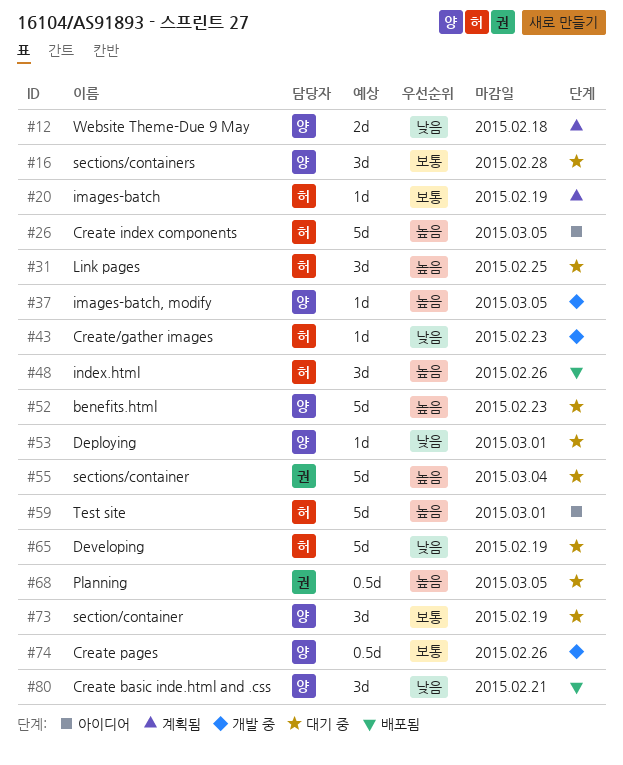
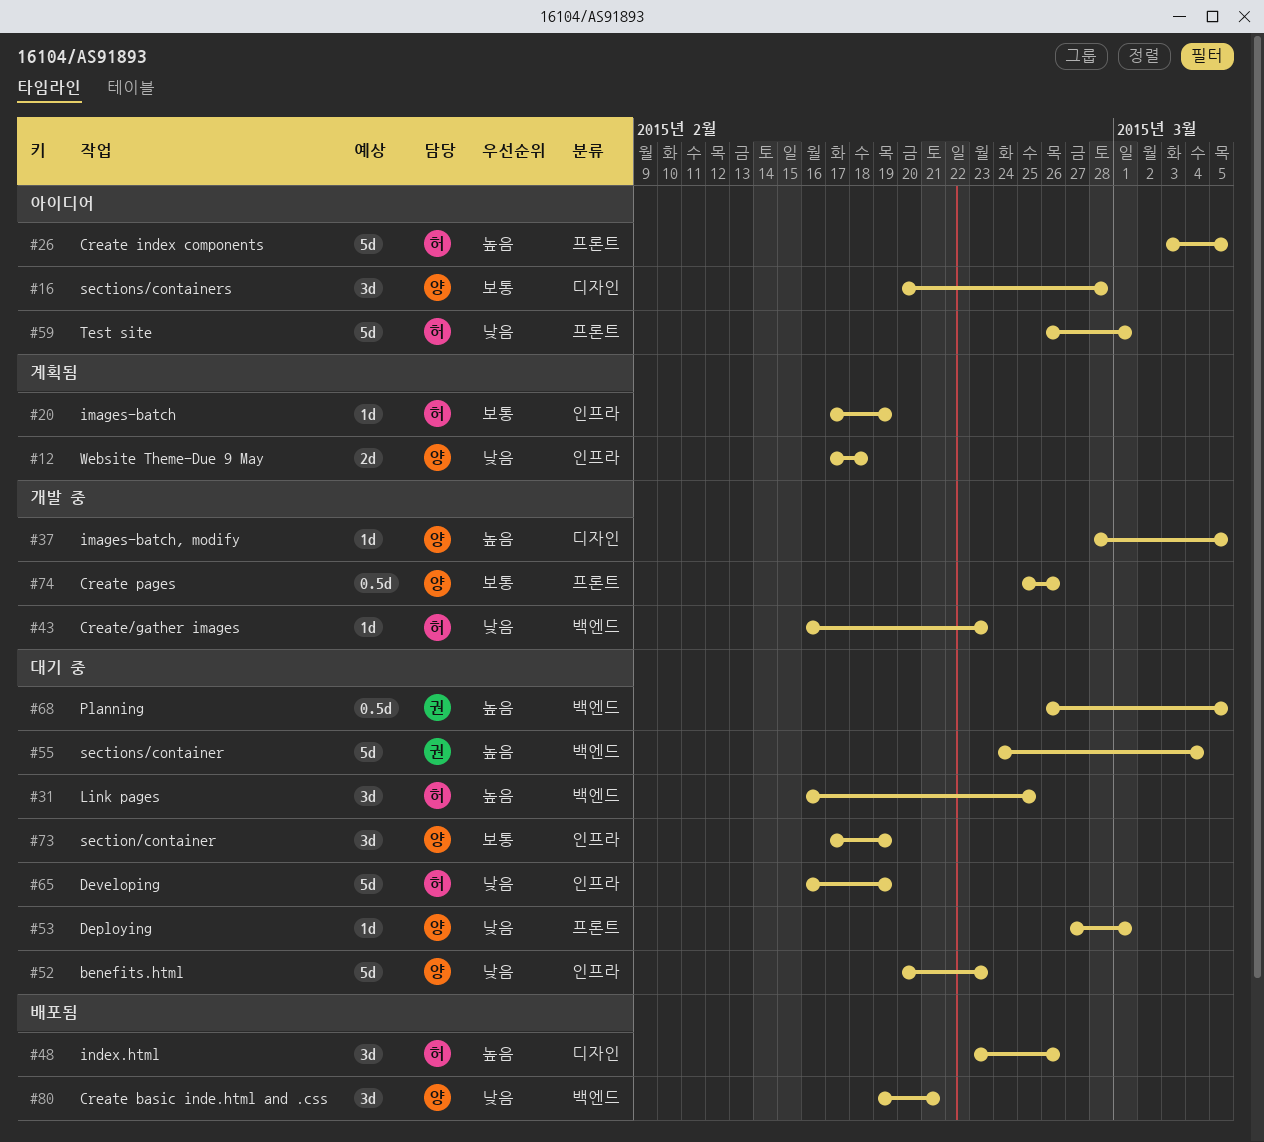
#16, status: 대기 중 -> 아이디어
#52, priority: 높음 -> 낮음
#59, priority: 높음 -> 낮음

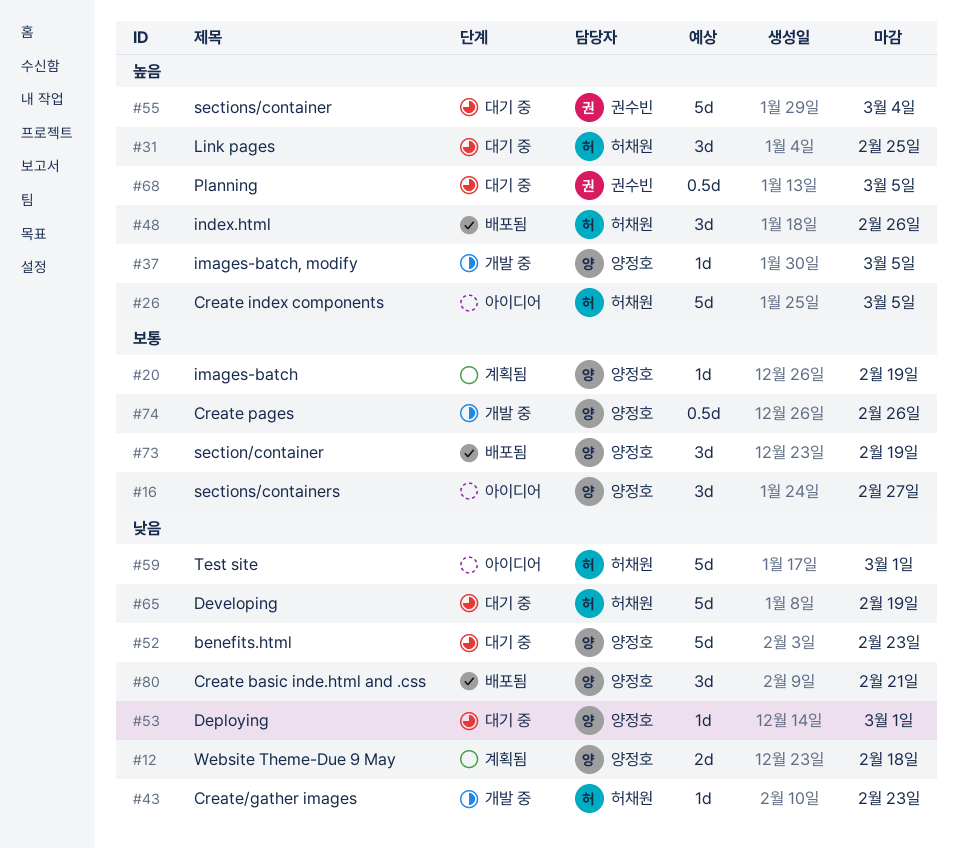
#16, due: Feb 28 -> Feb 27
#20, owner: 허채원 -> 양정호
#73, status: 대기 중 -> 배포됨

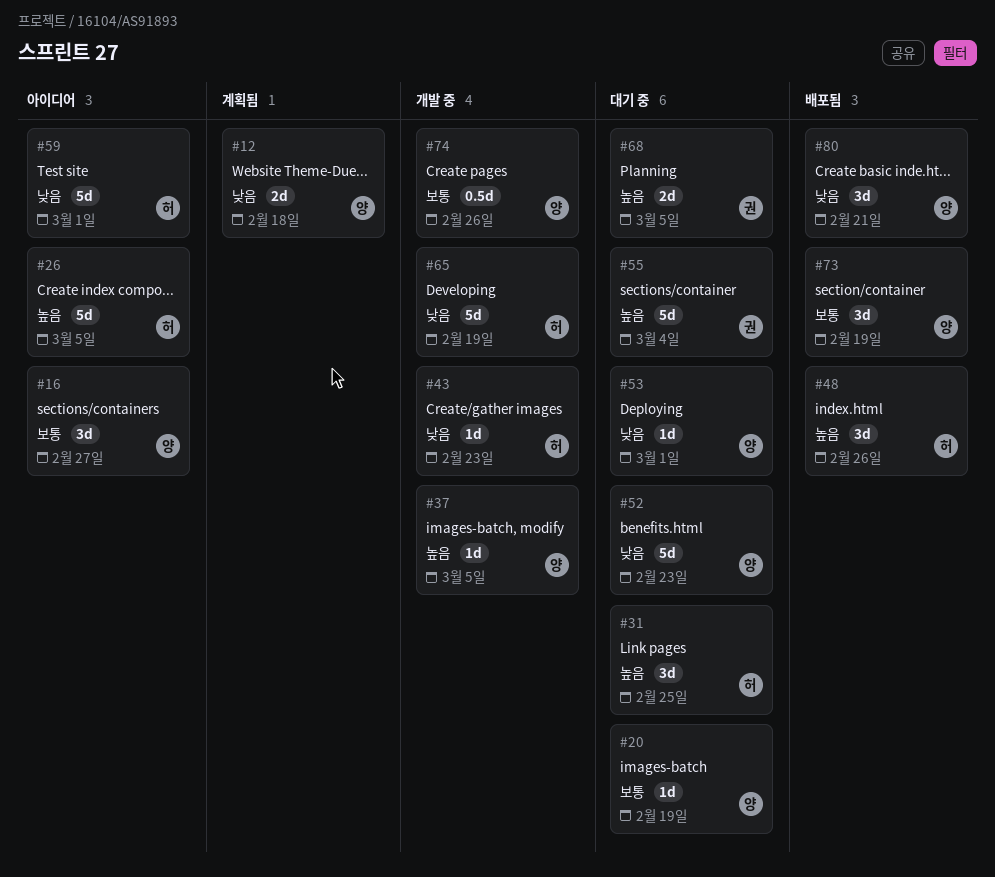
#20, status: 계획됨 -> 대기 중
#65, status: 대기 중 -> 개발 중
#68, estimate: 0.5d -> 2d

